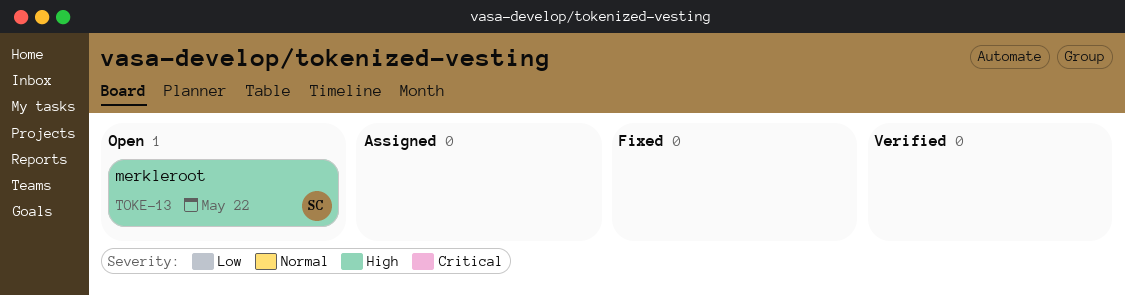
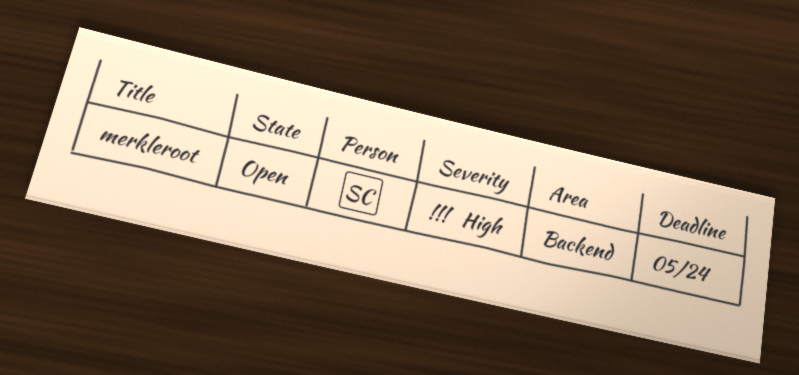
merkleroot, due: May 22 -> May 24

